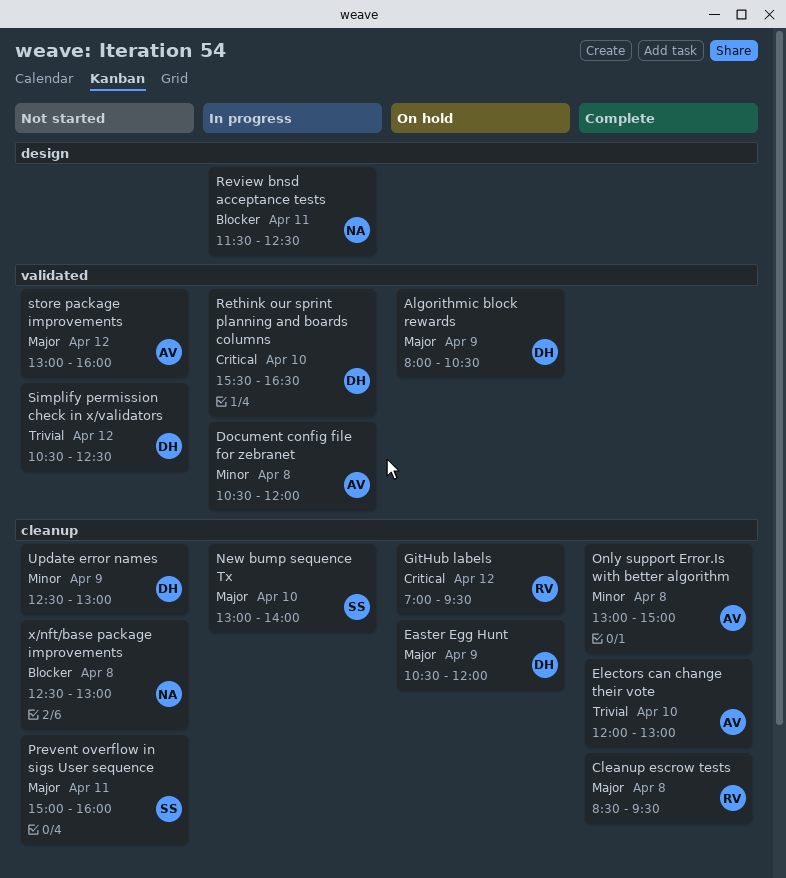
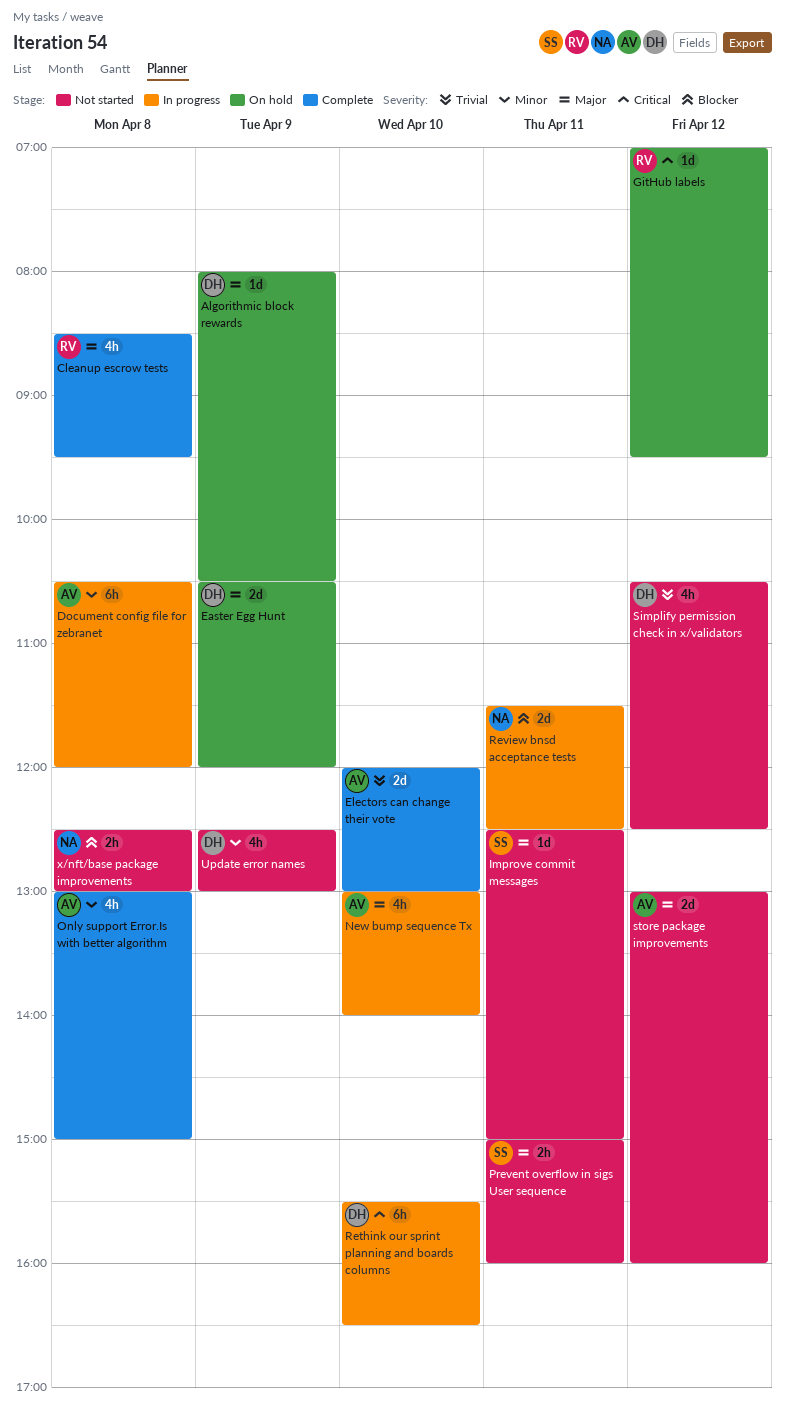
Improve commit messages: none -> present
New bump sequence Tx, owner: SS -> AV

